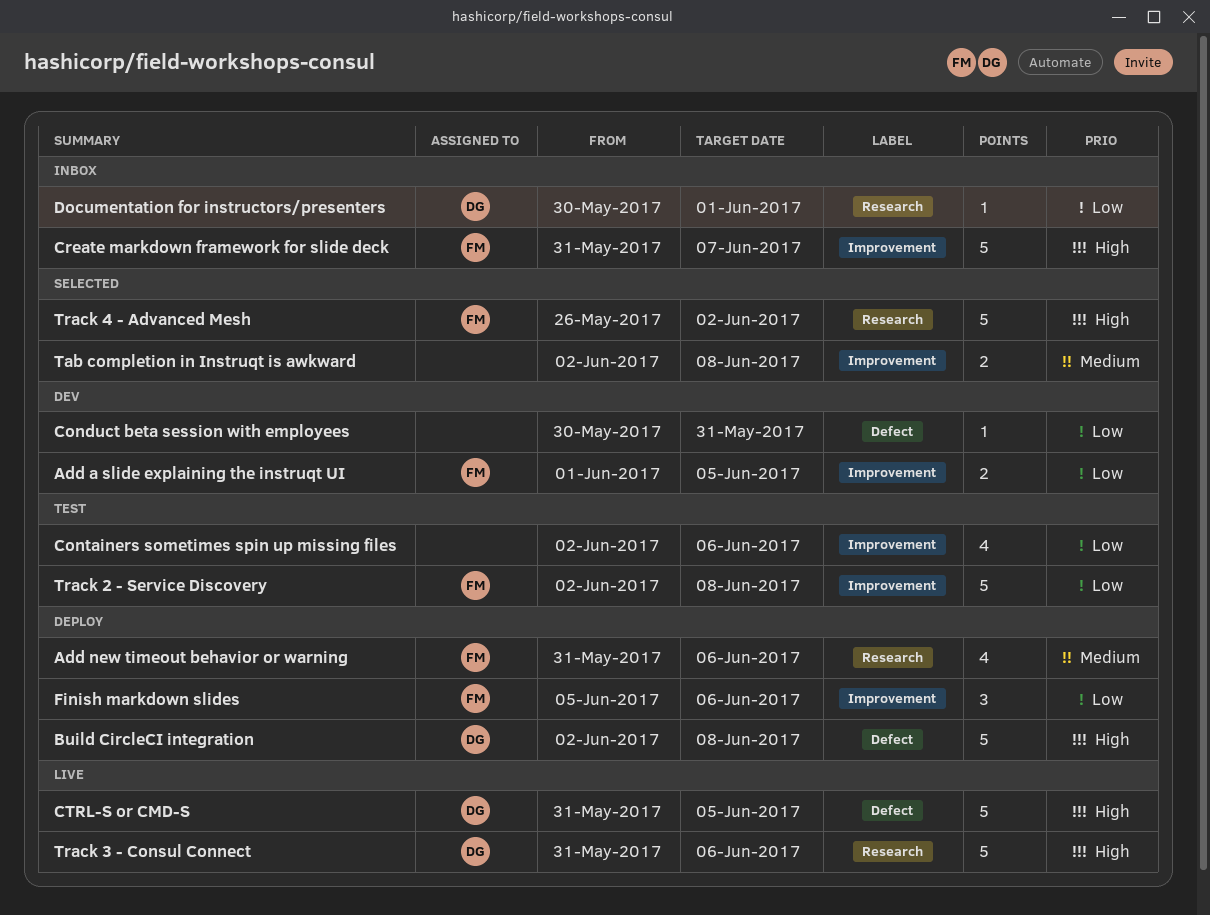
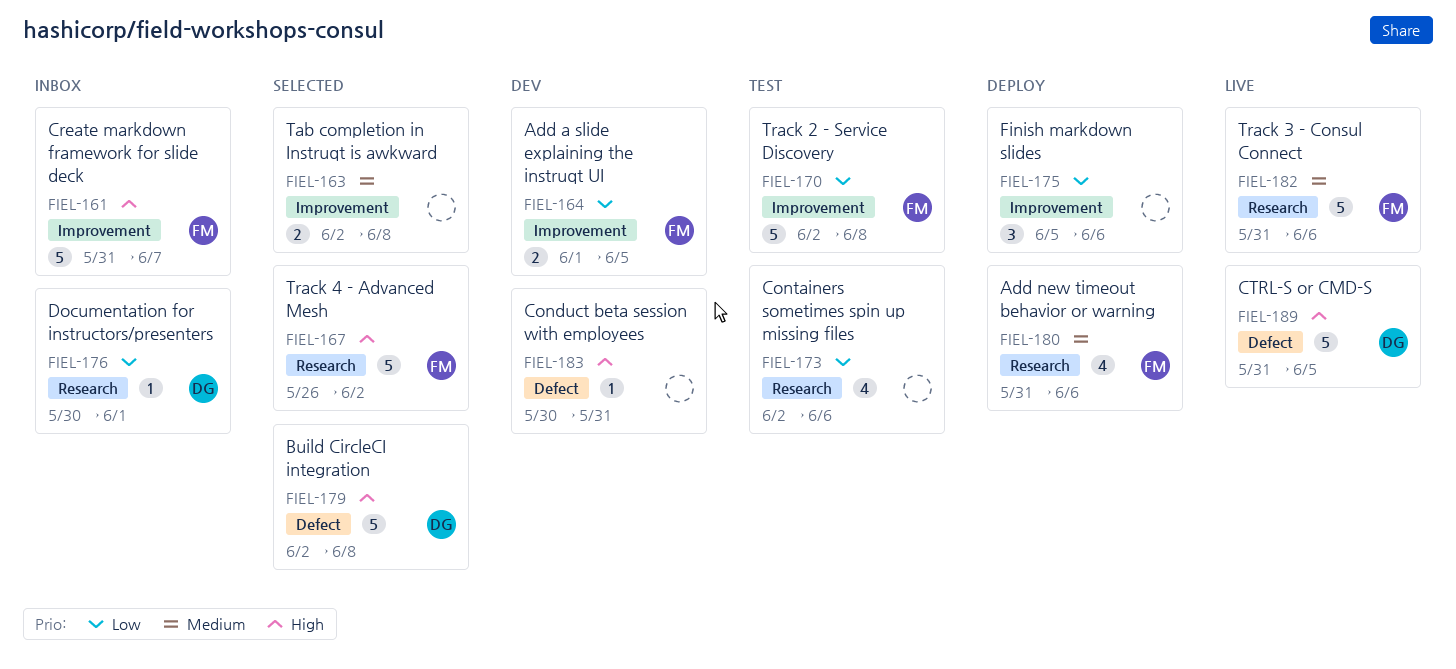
Build CircleCI integration, status: Deploy -> Selected
Conduct beta session with employees, priority: Low -> High
Containers sometimes spin up missing files, label: Improvement -> Research
Finish markdown slides, owner: FM -> none
Track 3 - Consul Connect, owner: DG -> FM
Track 3 - Consul Connect, priority: High -> Medium

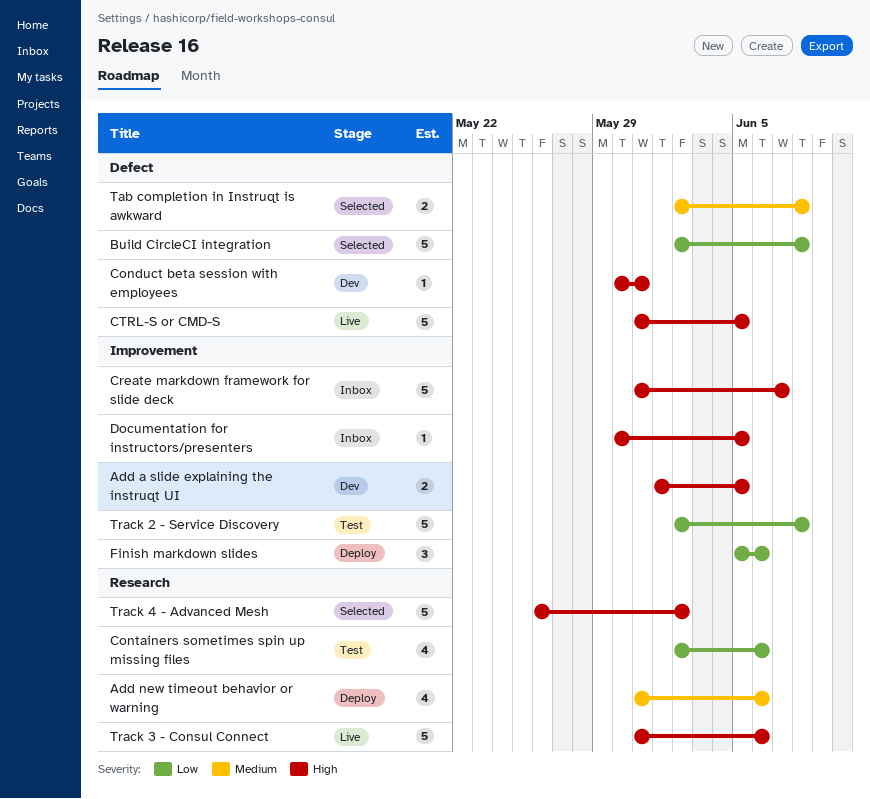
Add a slide explaining the instruqt UI, priority: Low -> High
Build CircleCI integration, priority: High -> Low
Documentation for instructors/presenters, priority: Low -> High
Documentation for instructors/presenters, label: Research -> Improvement
Documentation for instructors/presenters, due: Jun 1 -> Jun 5
Tab completion in Instruqt is awkward, label: Improvement -> Defect
Track 3 - Consul Connect, priority: Medium -> High

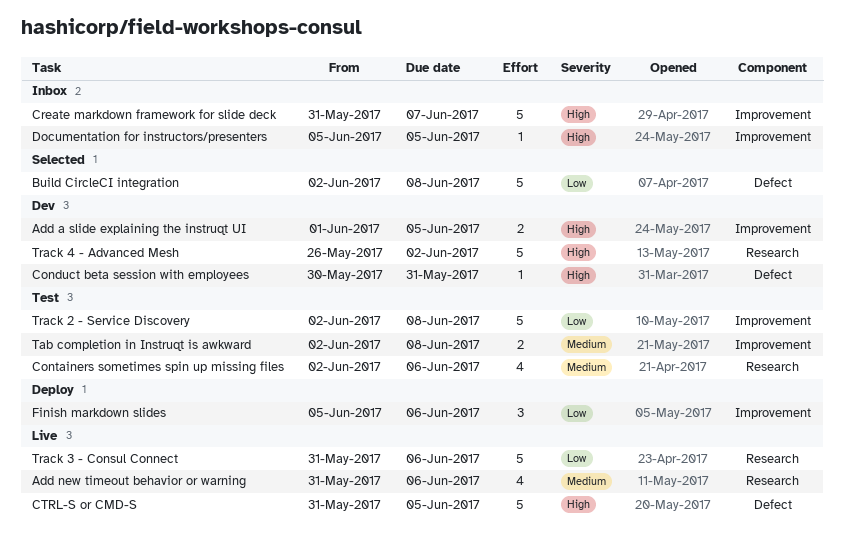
Add new timeout behavior or warning, status: Deploy -> Live
Containers sometimes spin up missing files, priority: Low -> Medium
Documentation for instructors/presenters, start: May 30 -> Jun 5
Tab completion in Instruqt is awkward, status: Selected -> Test
Tab completion in Instruqt is awkward, label: Defect -> Improvement
Track 3 - Consul Connect, priority: High -> Low
Track 4 - Advanced Mesh, status: Selected -> Dev

